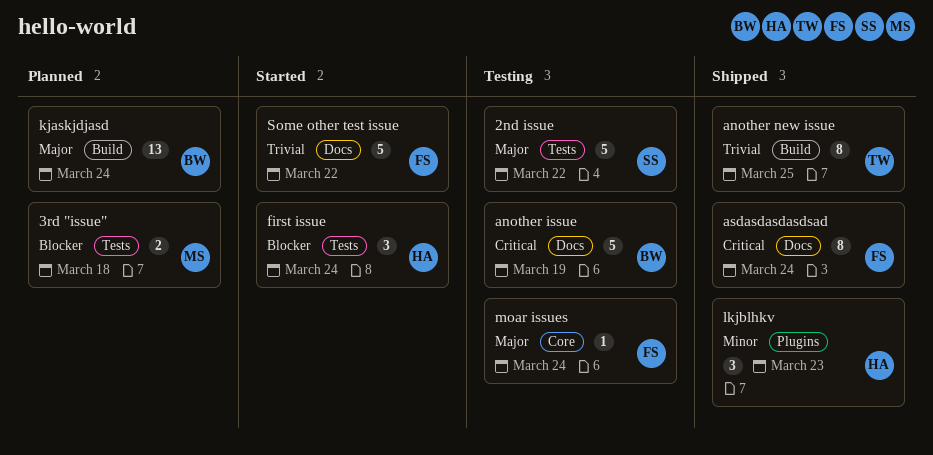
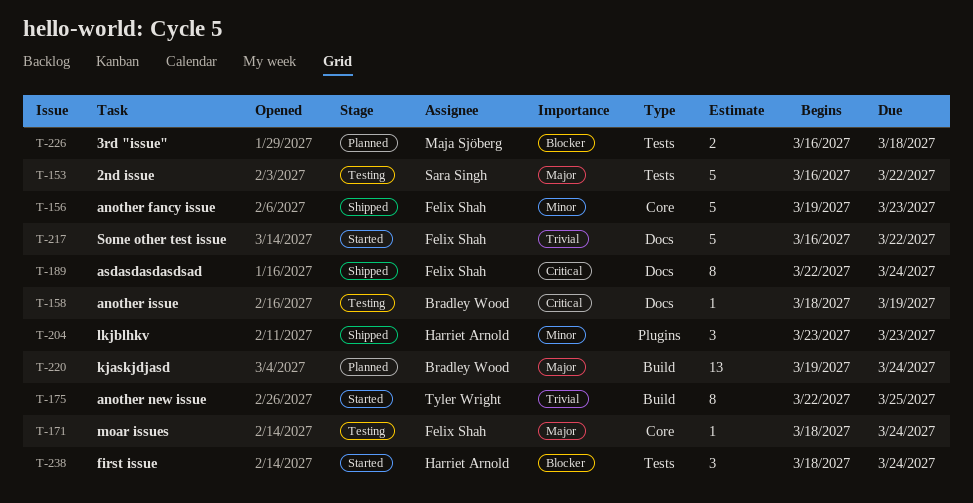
another fancy issue: none -> present
another issue, estimate: 5 -> 1
another new issue, status: Shipped -> Started

